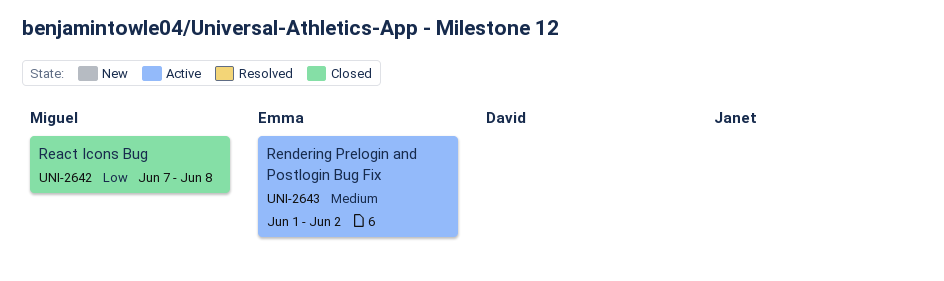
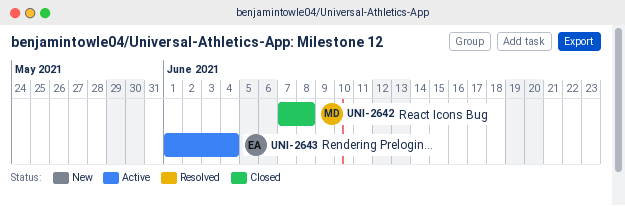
UNI-2643, due: Jun 2 -> Jun 4

